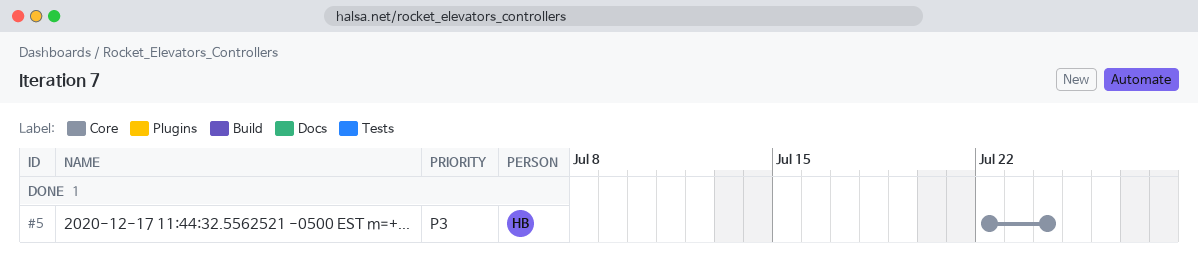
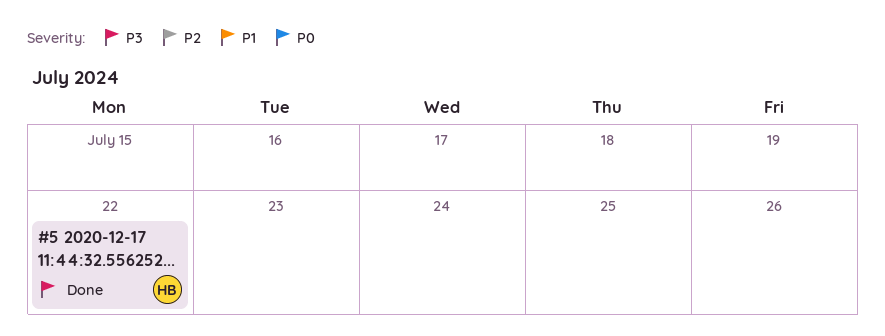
#5, due: Jul 24 -> Jul 22

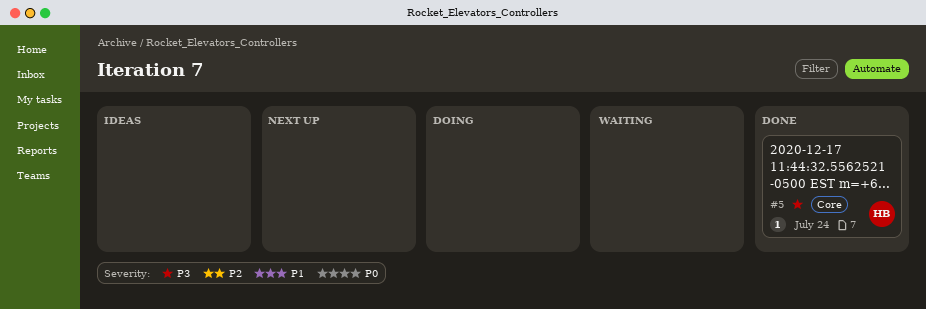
#5, due: Jul 22 -> Jul 24

